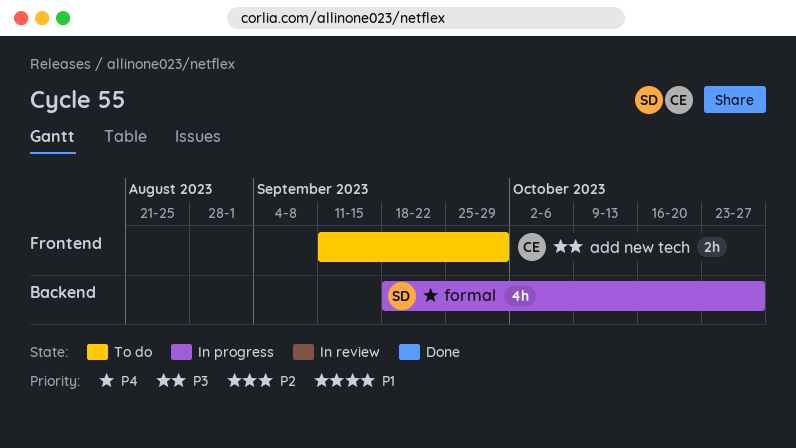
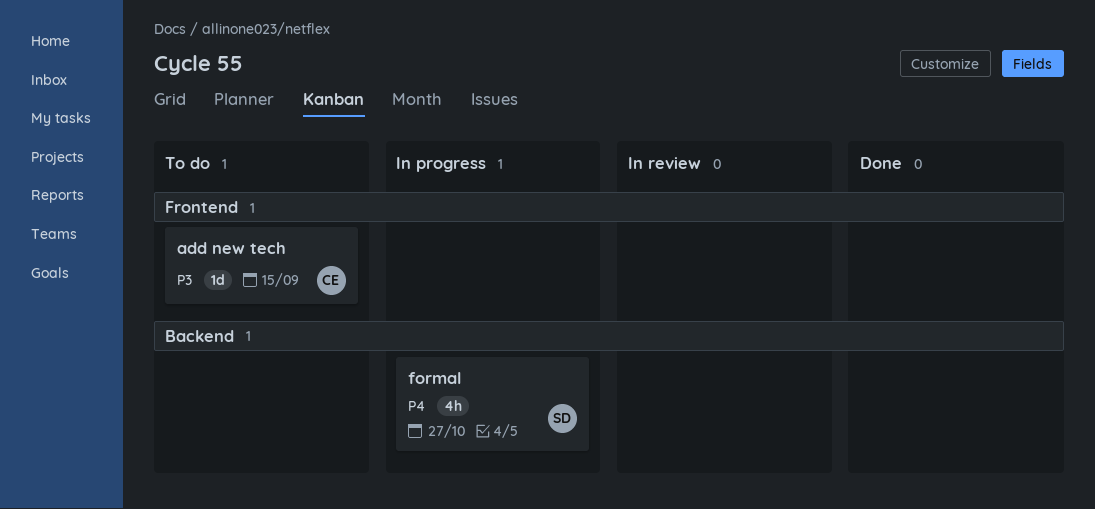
add new tech, estimate: 2h -> 1d
add new tech, due: Sep 29 -> Sep 15

